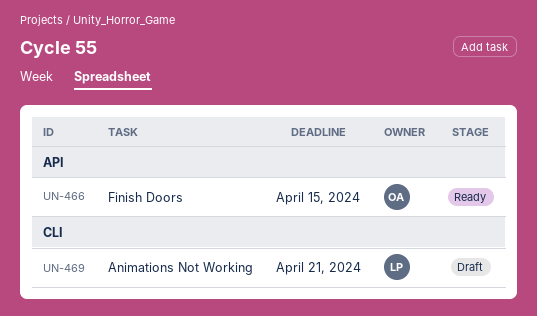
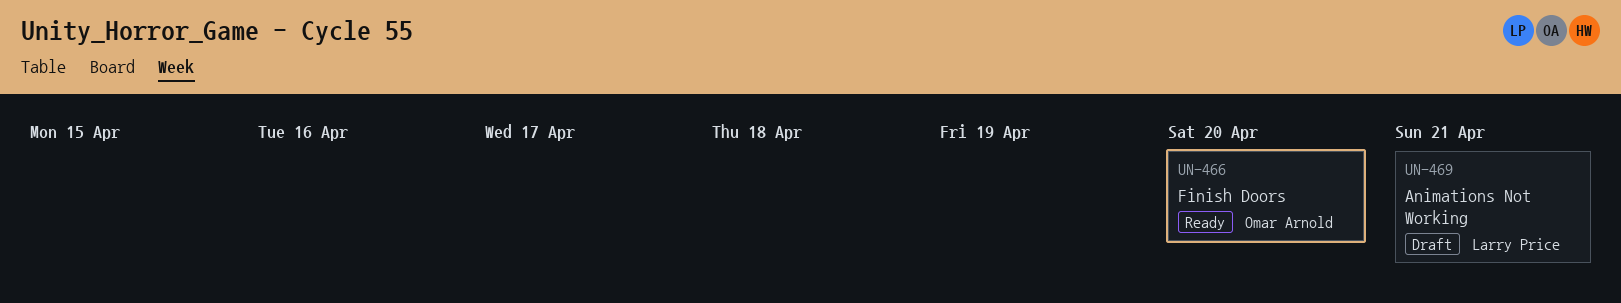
UN-466, due: Apr 15 -> Apr 20

